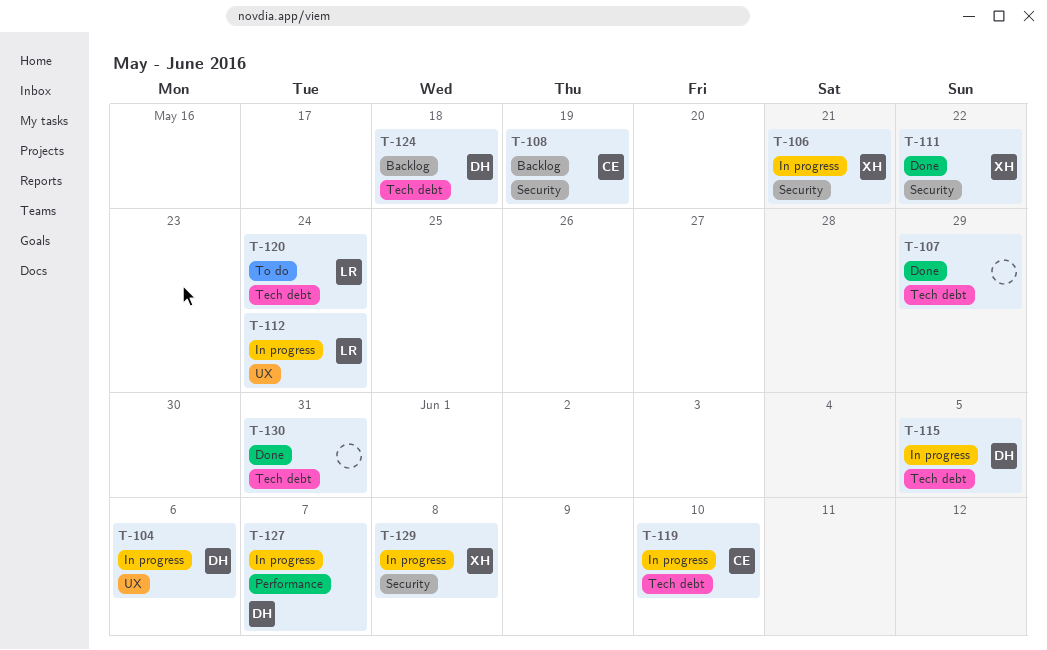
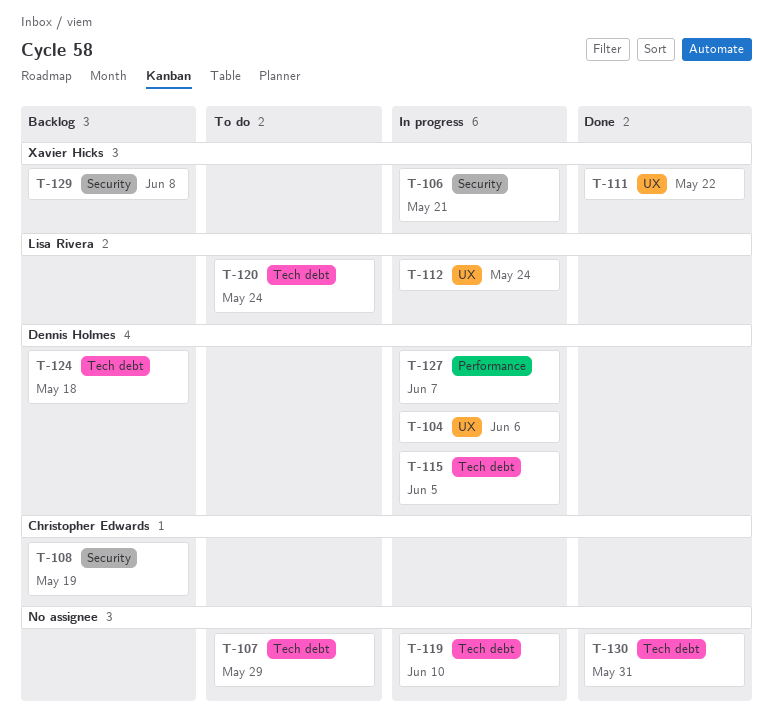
T-107, status: Done -> To do
T-111, label: Security -> UX
T-119, owner: Christopher Edwards -> none
T-129, status: In progress -> Backlog

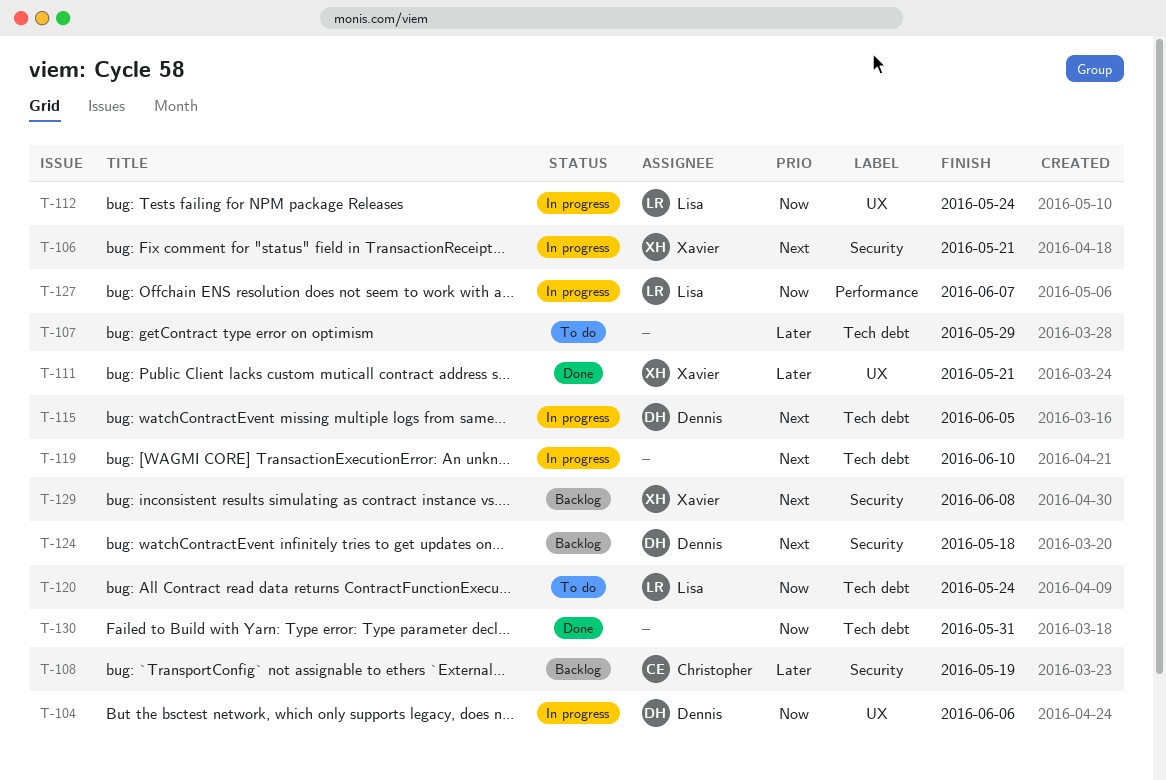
T-111, due: May 22 -> May 21
T-124, label: Tech debt -> Security
T-127, owner: Dennis Holmes -> Lisa Rivera

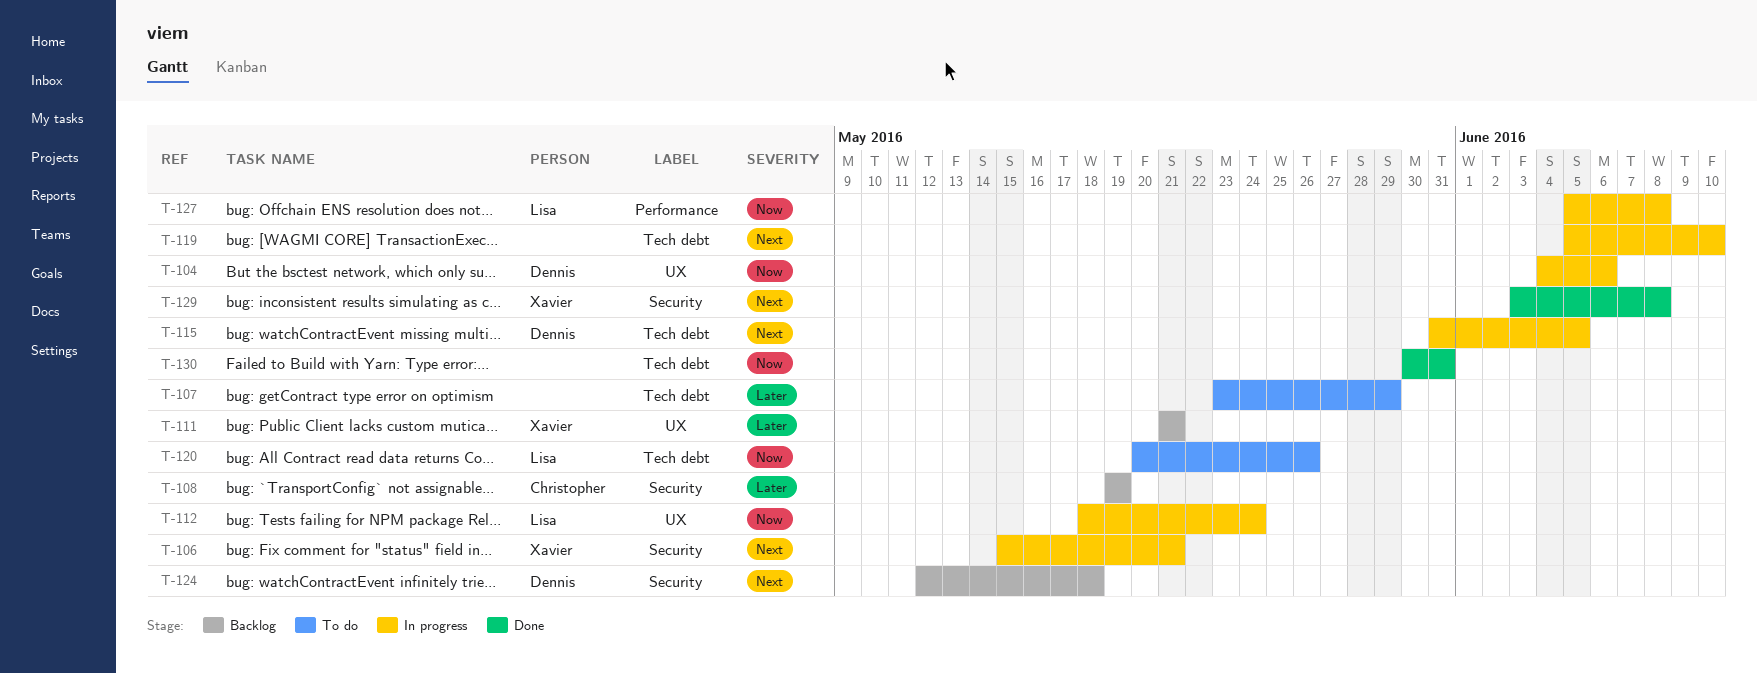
T-111, status: Done -> Backlog
T-120, due: May 24 -> May 26
T-127, due: Jun 7 -> Jun 8
T-129, status: Backlog -> Done

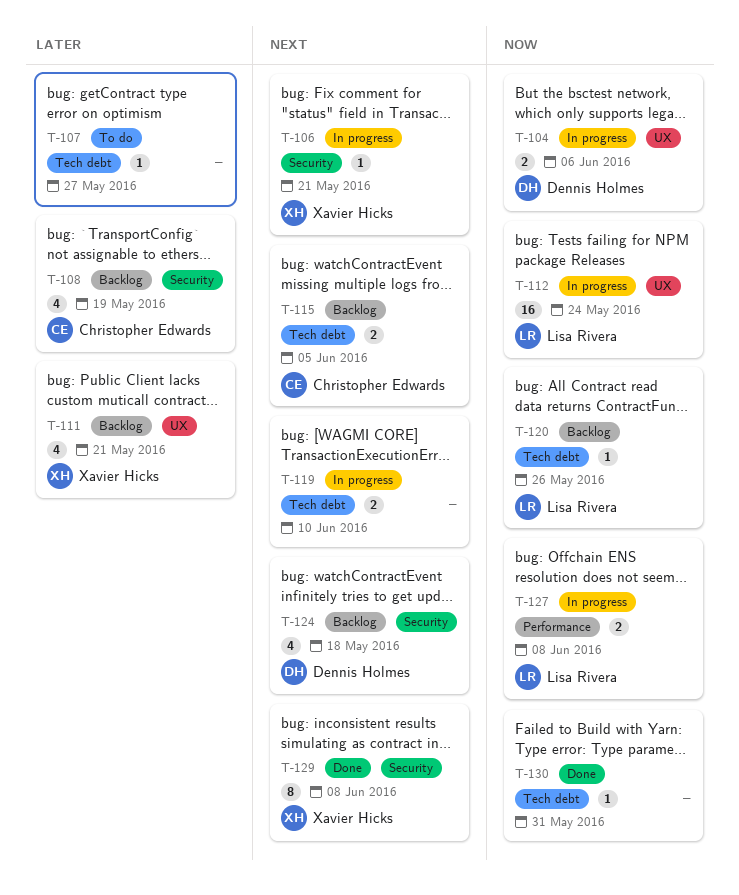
T-107, due: May 29 -> May 27
T-115, status: In progress -> Backlog
T-115, owner: Dennis Holmes -> Christopher Edwards
T-120, status: To do -> Backlog

